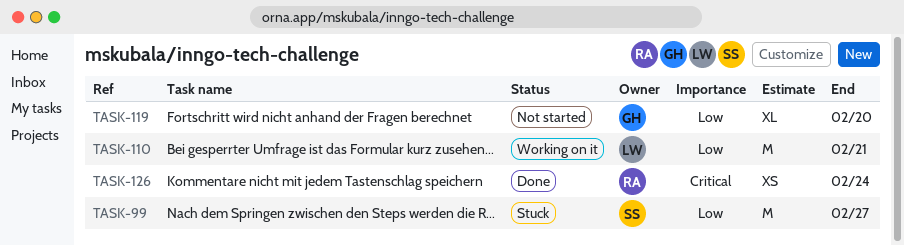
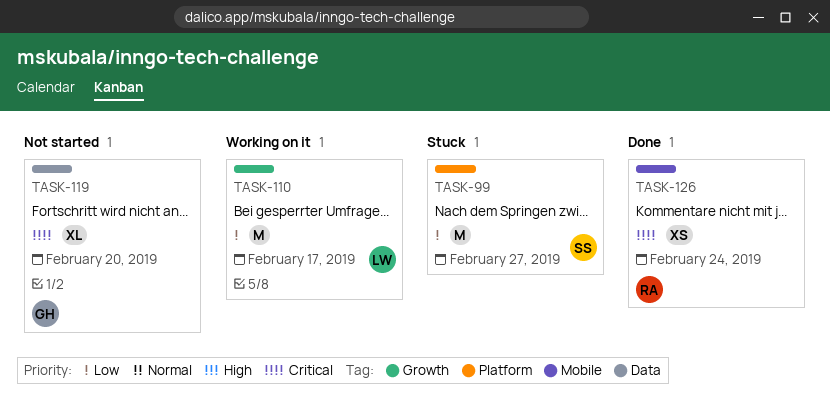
TASK-110, due: Feb 21 -> Feb 17
TASK-119, priority: Low -> Critical

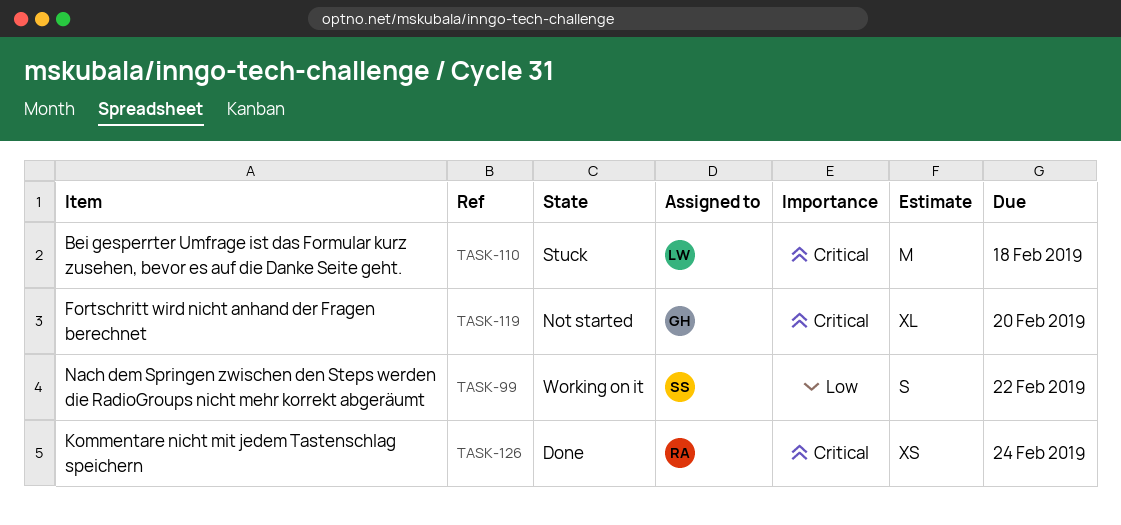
TASK-99, status: Stuck -> Working on it
TASK-99, estimate: M -> S
TASK-99, due: Feb 27 -> Feb 22
TASK-110, status: Working on it -> Stuck
TASK-110, priority: Low -> Critical
TASK-110, due: Feb 17 -> Feb 18

